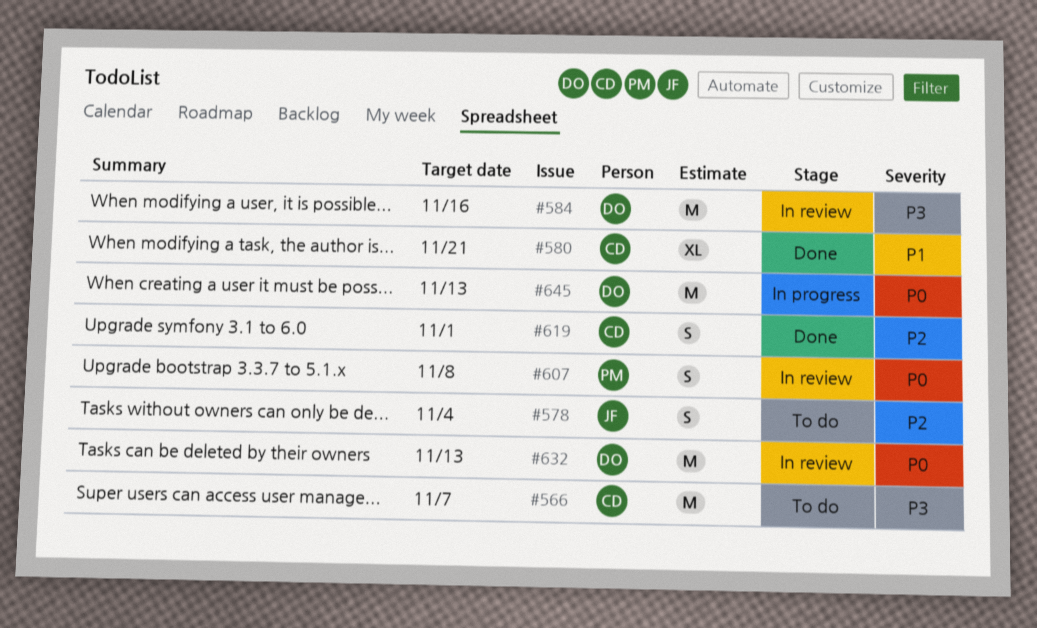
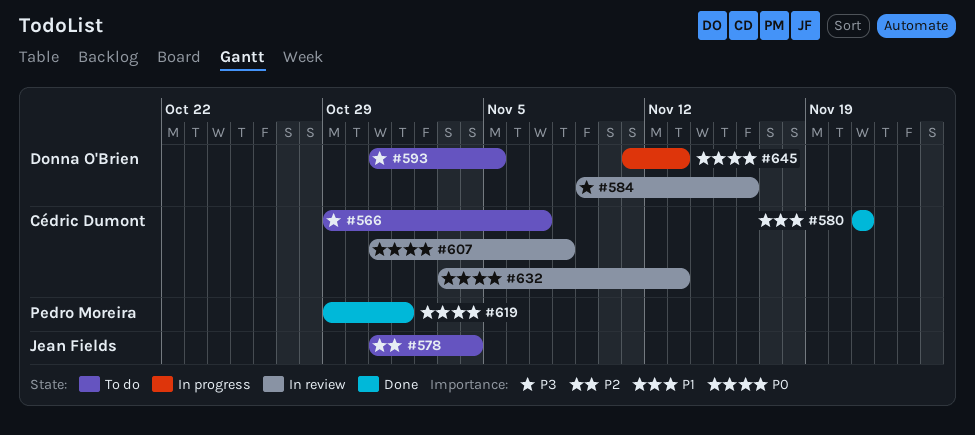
#593: none -> present
#607, owner: Pedro Moreira -> Cédric Dumont
#619, owner: Cédric Dumont -> Pedro Moreira
#619, priority: P2 -> P0
#632, owner: Donna O'Brien -> Cédric Dumont

